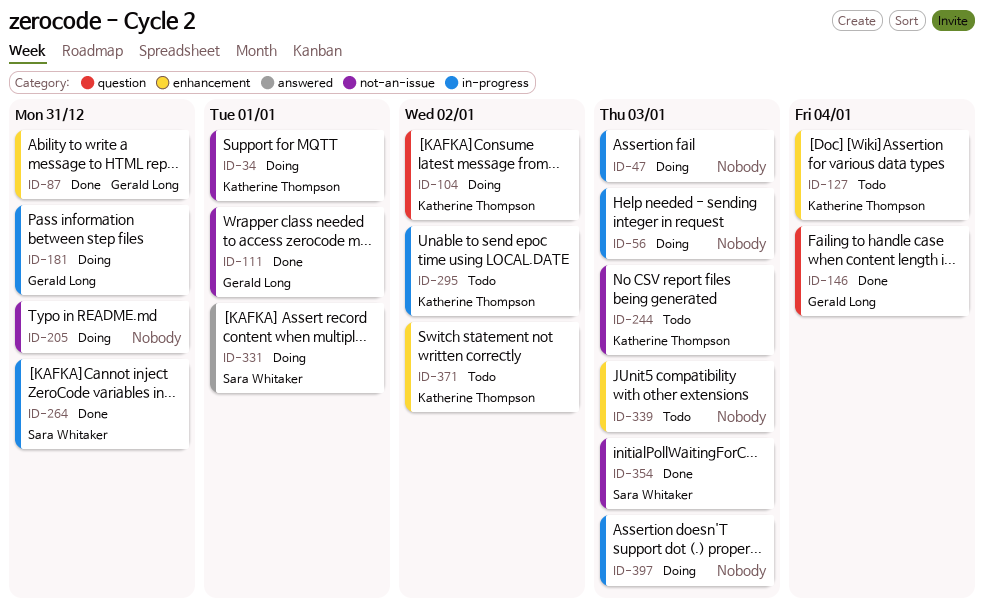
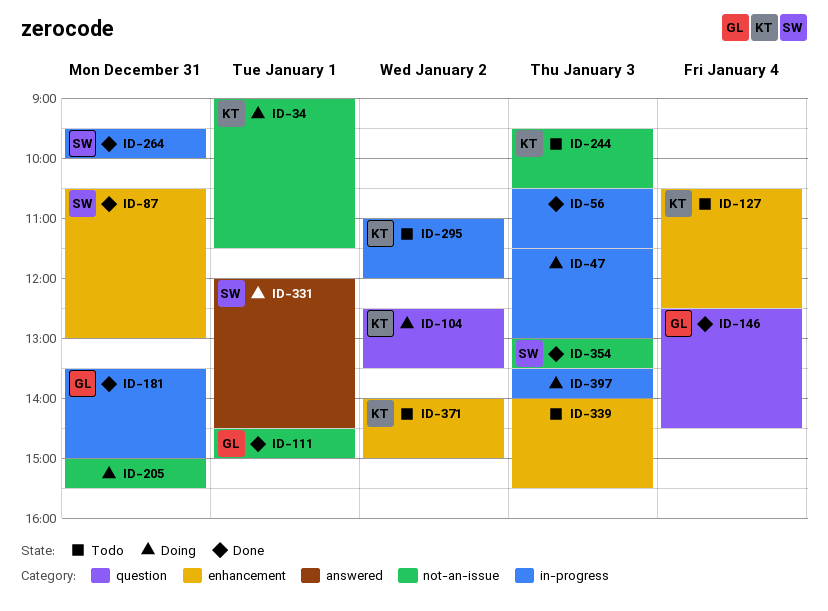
ID-56, status: Doing -> Done
ID-87, owner: Gerald Long -> Sara Whitaker
ID-181, status: Doing -> Done

